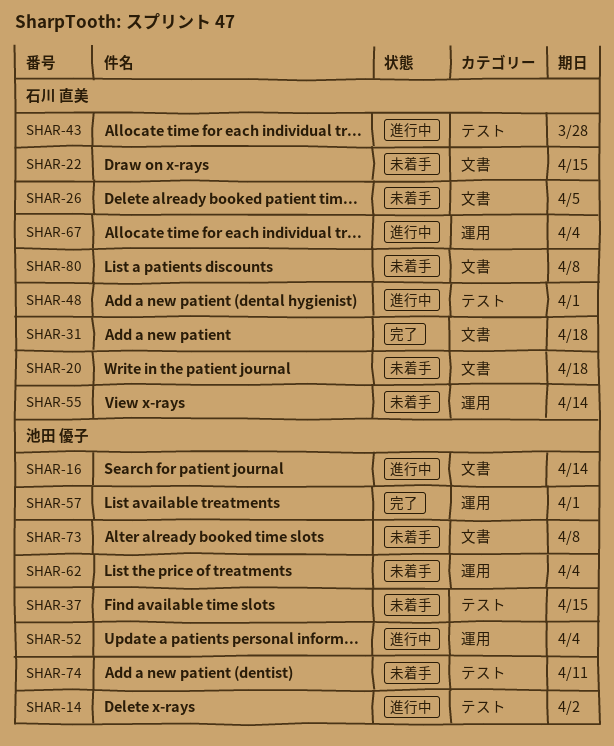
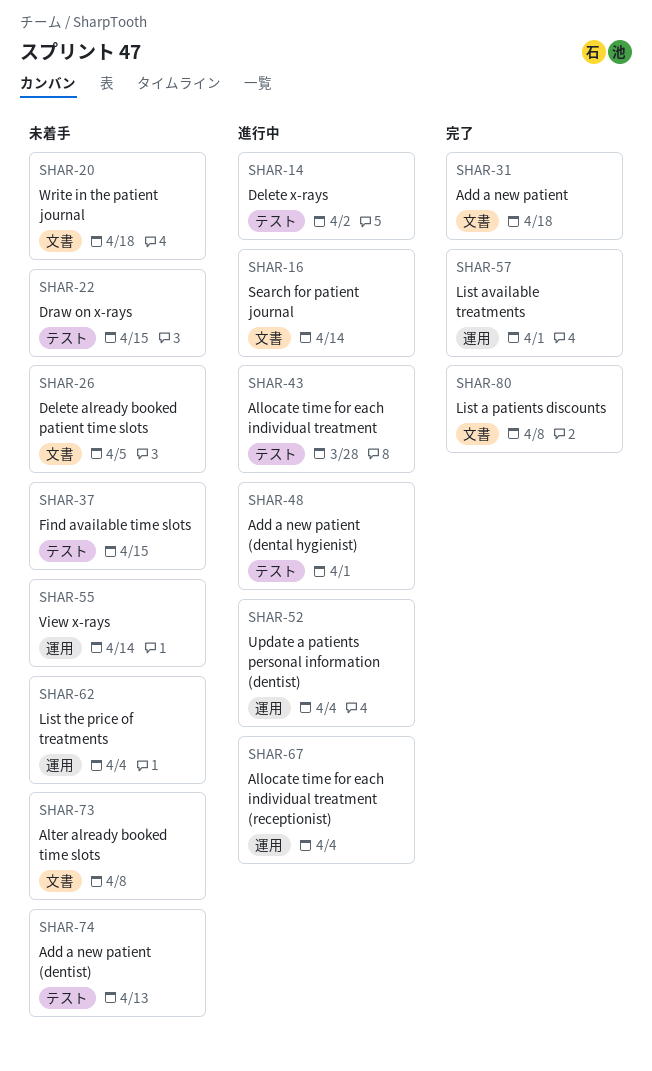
SHAR-22, label: 文書 -> テスト
SHAR-74, due: Apr 11 -> Apr 13
SHAR-80, status: 未着手 -> 完了

